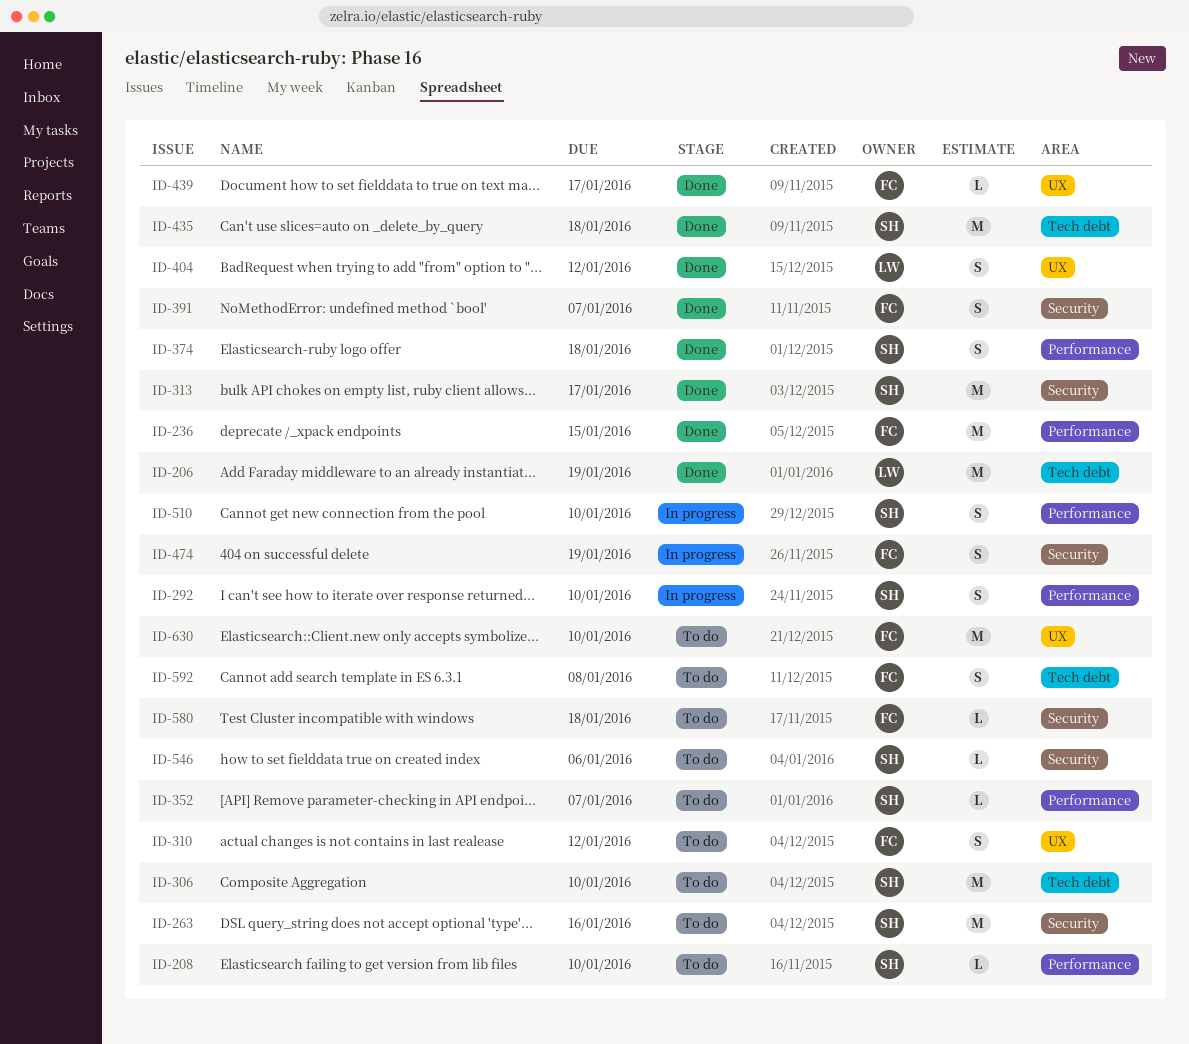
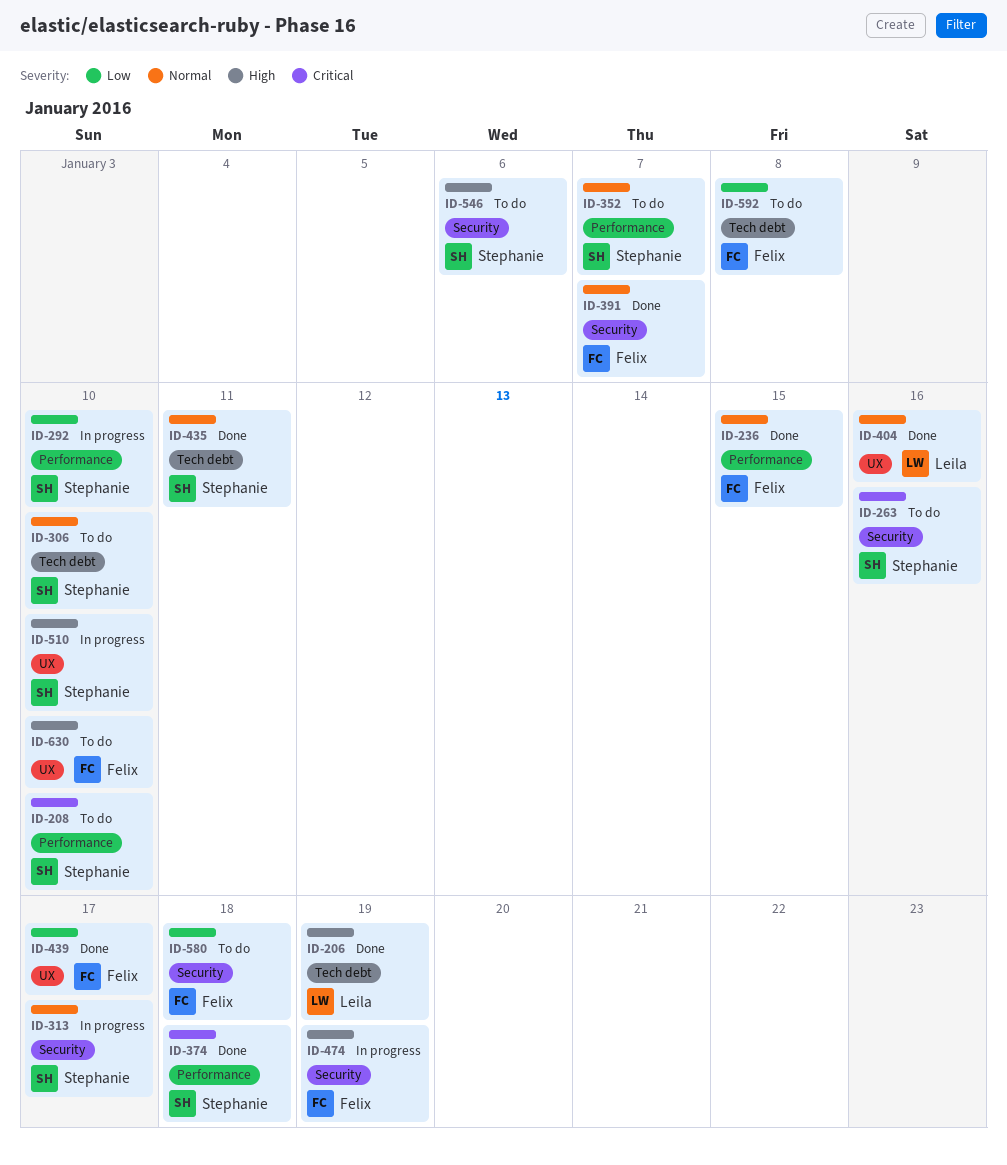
ID-310: present -> none
ID-313, status: Done -> In progress
ID-404, due: Jan 12 -> Jan 16
ID-435, due: Jan 18 -> Jan 11
ID-510, label: Performance -> UX

